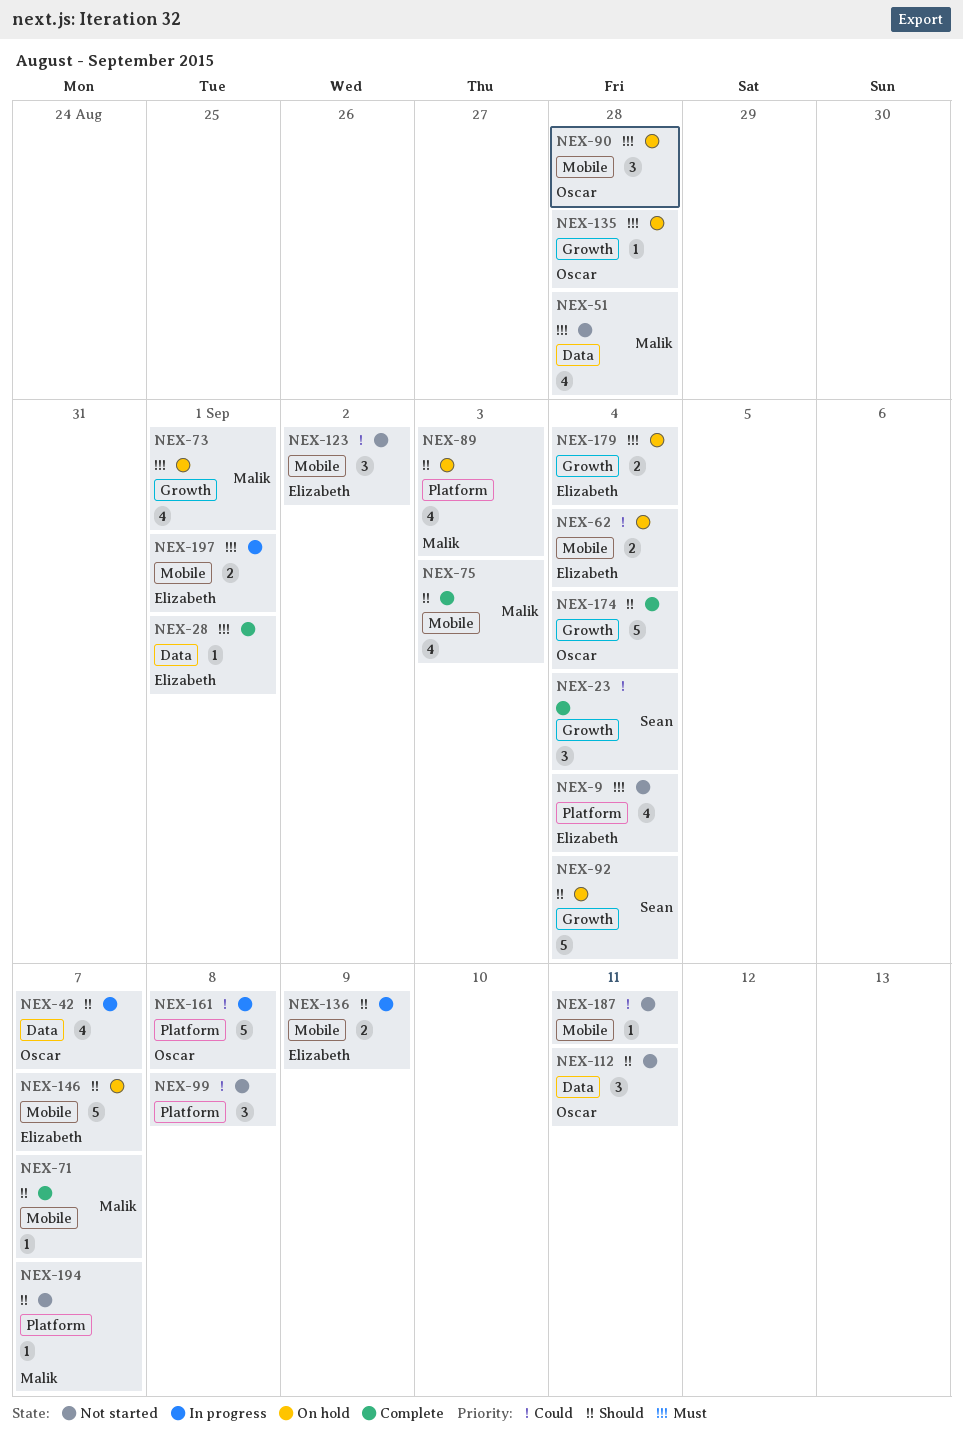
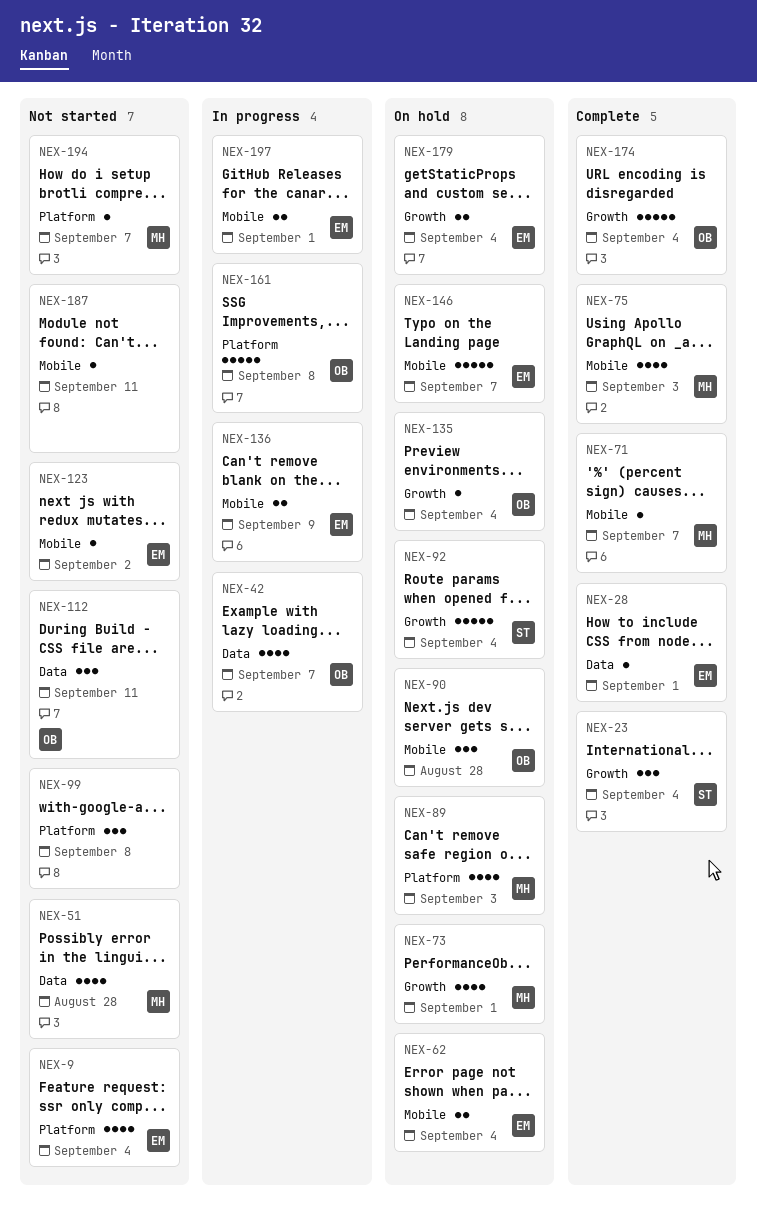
NEX-123, estimate: 3 -> 1
NEX-135, due: Aug 28 -> Sep 4

